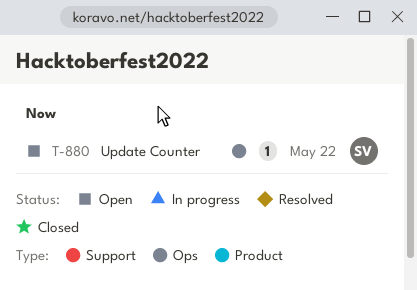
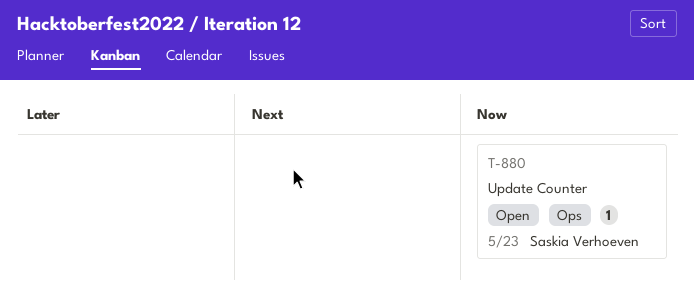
T-880, due: May 22 -> May 23

